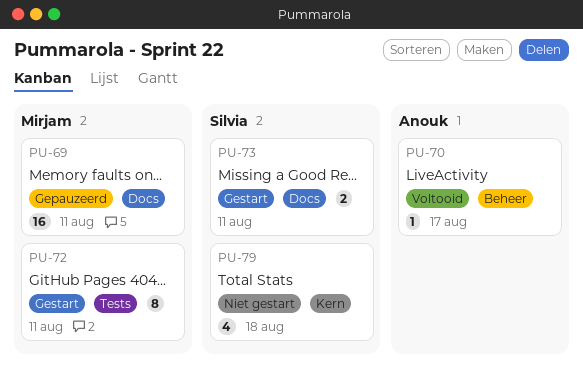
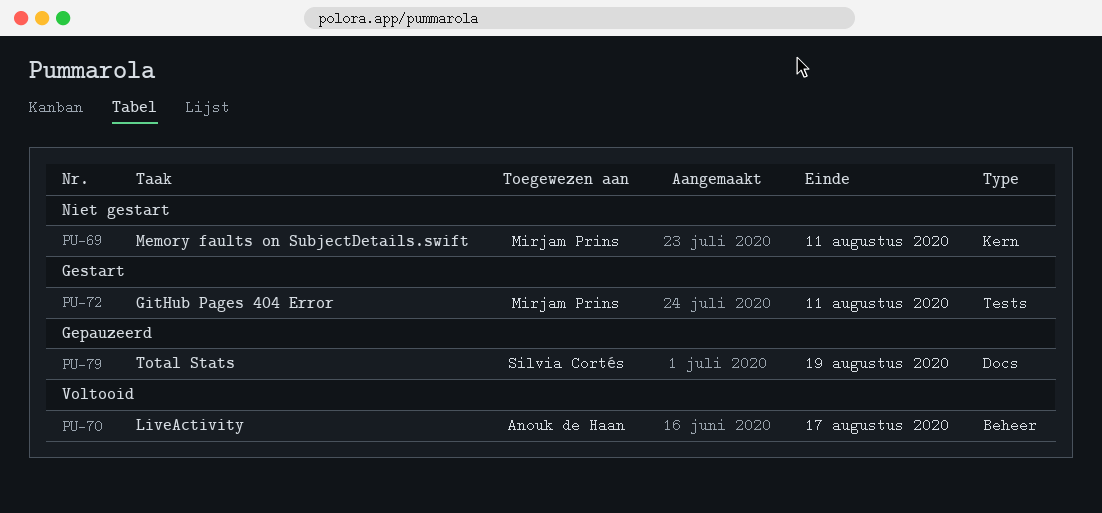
PU-69, status: Gepauzeerd -> Niet gestart
PU-69, label: Docs -> Kern
PU-73: present -> none
PU-79, status: Niet gestart -> Gepauzeerd
PU-79, label: Kern -> Docs
PU-79, due: Aug 18 -> Aug 19

